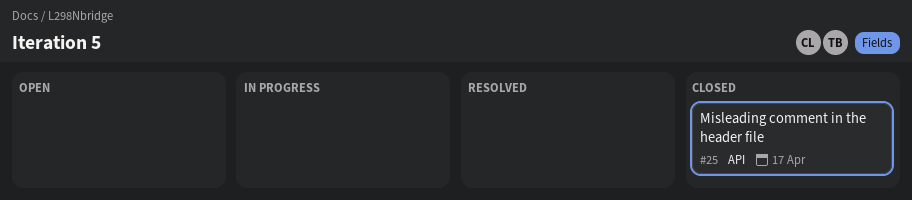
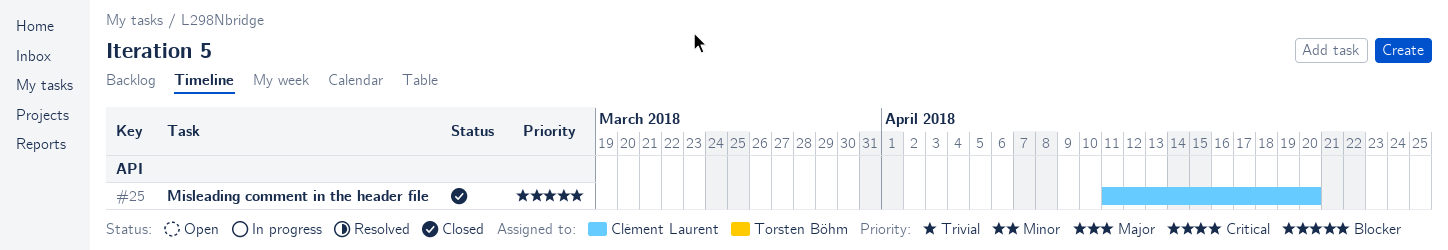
#25, due: Apr 17 -> Apr 20

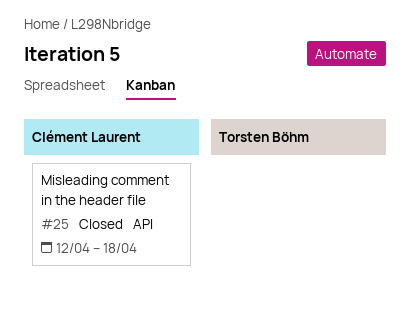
#25, start: Apr 11 -> Apr 12
#25, due: Apr 20 -> Apr 18

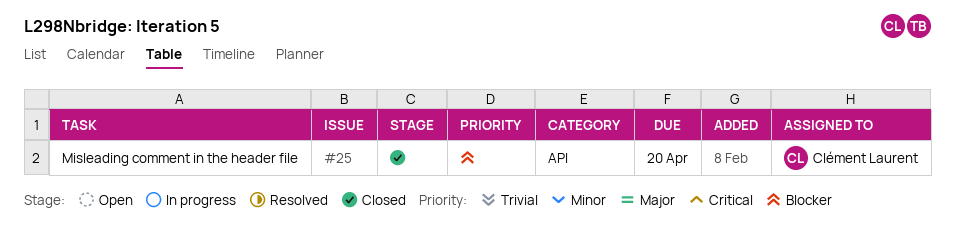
#25, due: Apr 18 -> Apr 20

